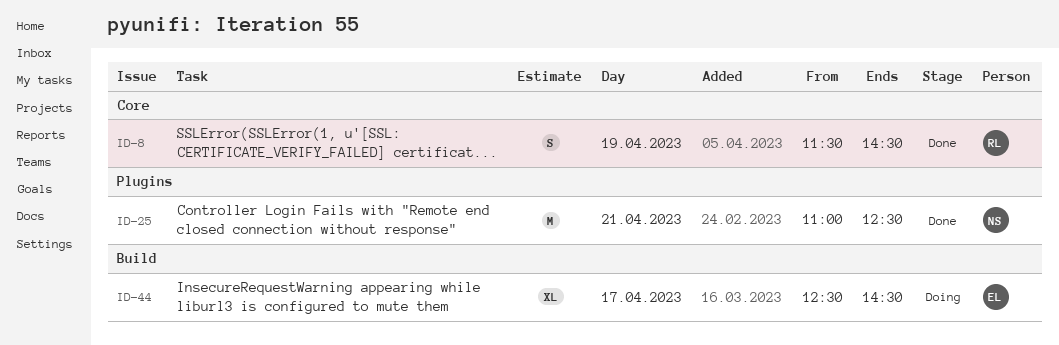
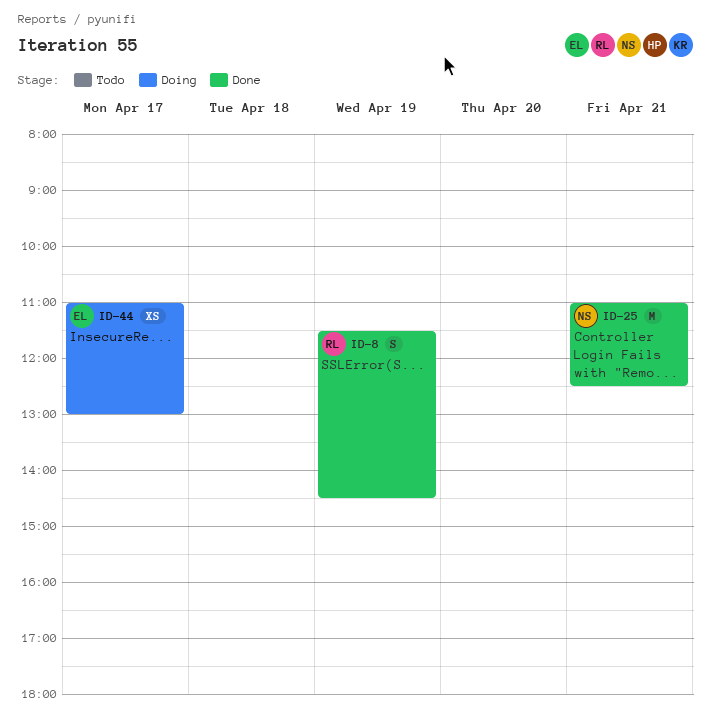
ID-44, estimate: XL -> XS
ID-44, begins: 12:30 -> 11:00
ID-44, ends: 14:30 -> 13:00

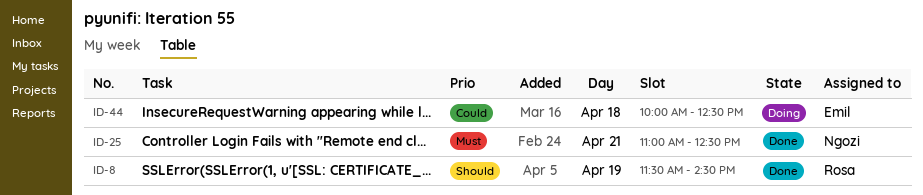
ID-44, day: Apr 17 -> Apr 18
ID-44, begins: 11:00 -> 10:00
ID-44, ends: 13:00 -> 12:30

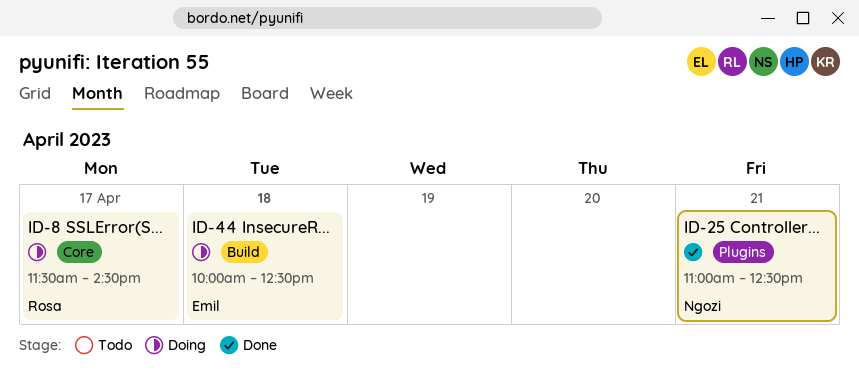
ID-8, status: Done -> Doing
ID-8, day: Apr 19 -> Apr 17

